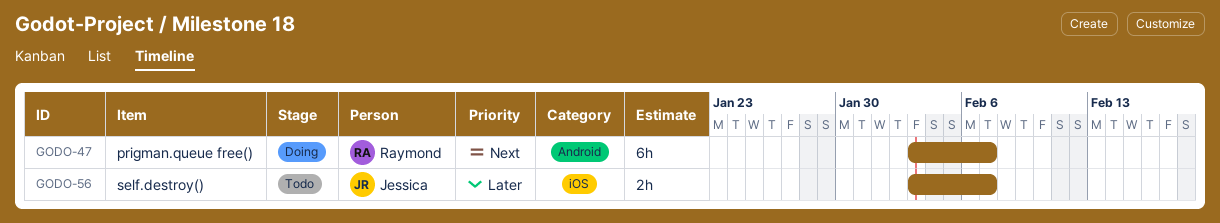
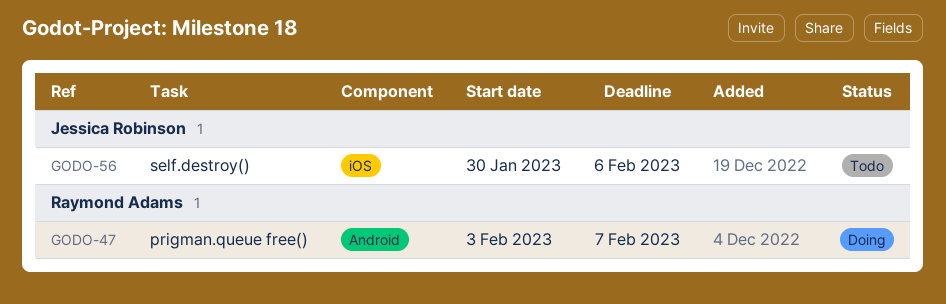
GODO-56, start: Feb 3 -> Jan 30
GODO-56, due: Feb 7 -> Feb 6

